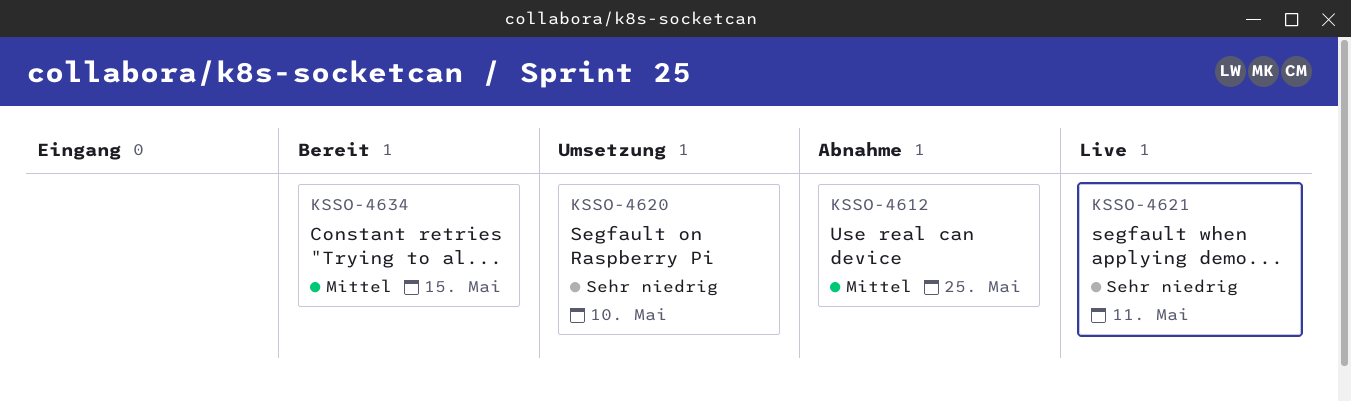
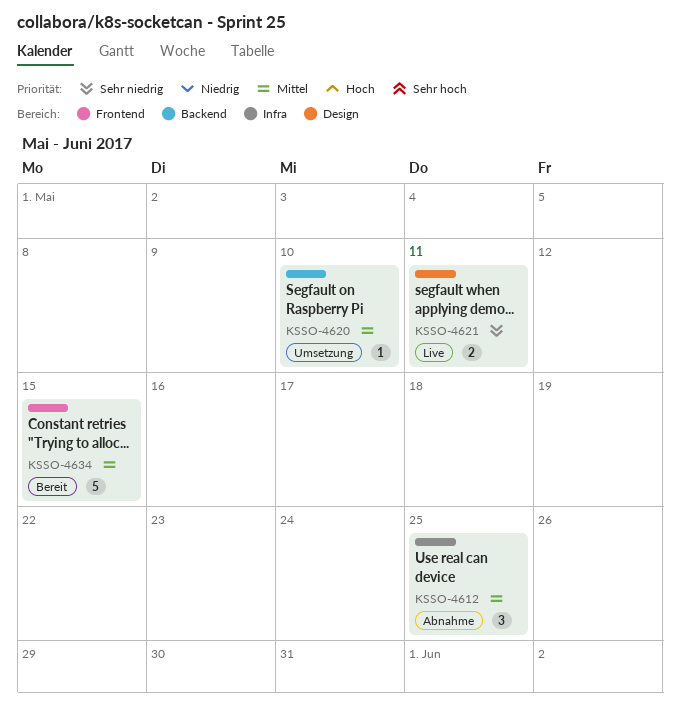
KSSO-4620, priority: Sehr niedrig -> Mittel

